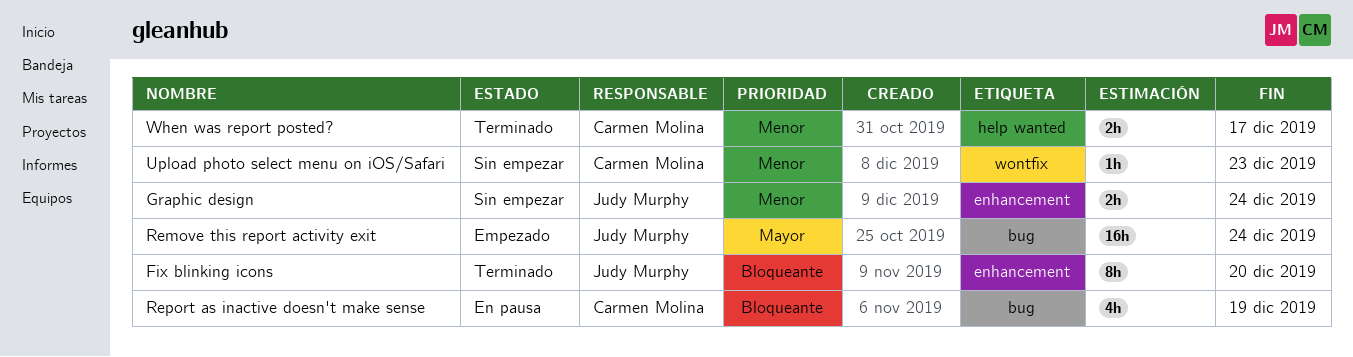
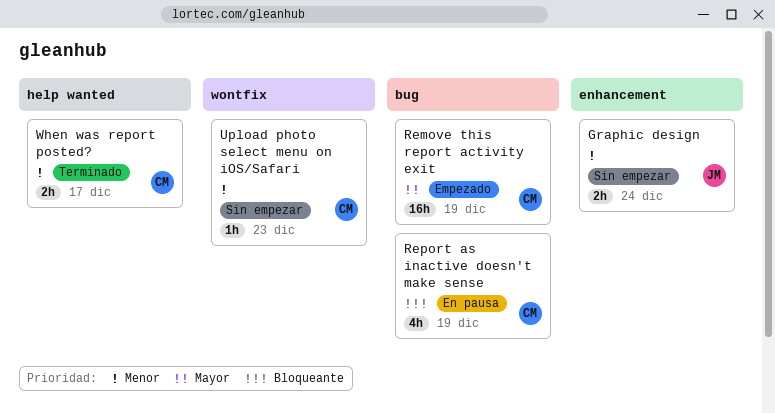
Fix blinking icons: present -> none
Remove this report activity exit, owner: Judy Murphy -> Carmen Molina
Remove this report activity exit, due: Dec 24 -> Dec 19

